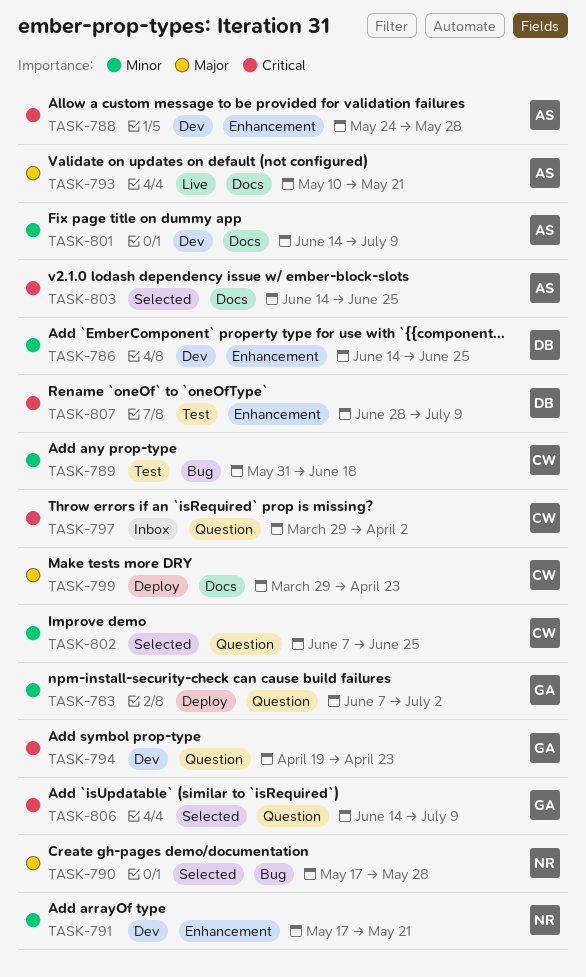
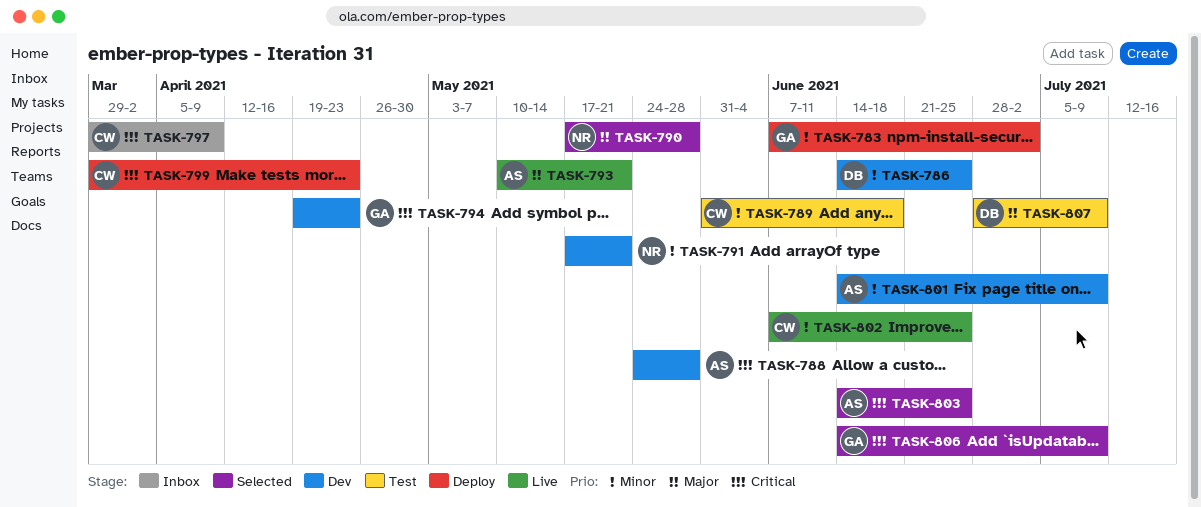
TASK-797, due: Apr 2 -> Apr 9
TASK-799, priority: Major -> Critical
TASK-802, status: Selected -> Live
TASK-807, priority: Critical -> Major

